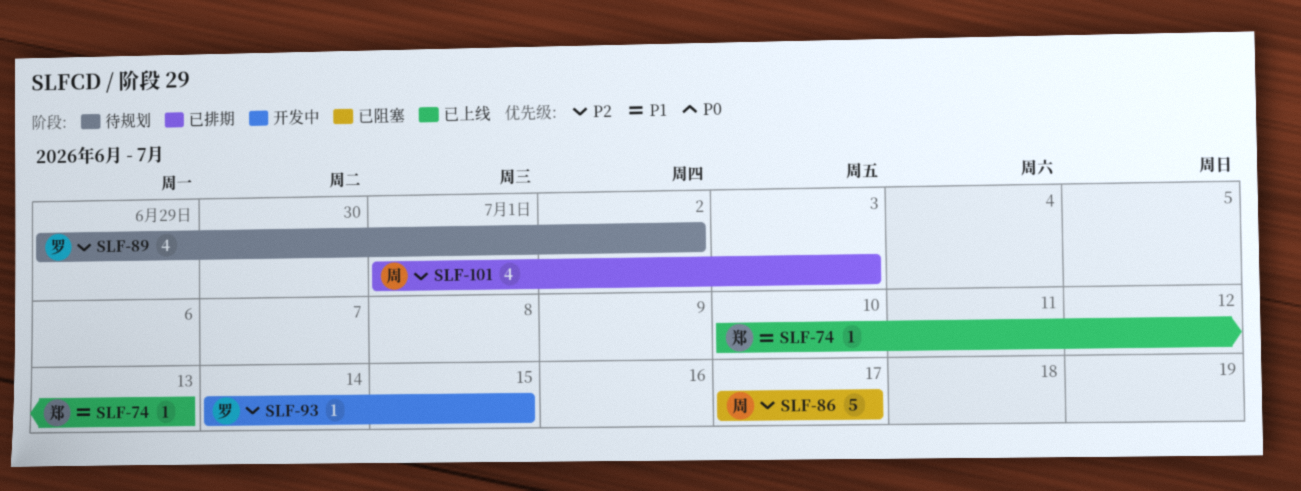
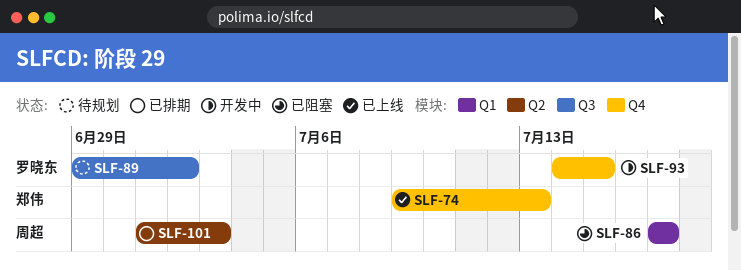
SLF-74, start: Jul 10 -> Jul 9

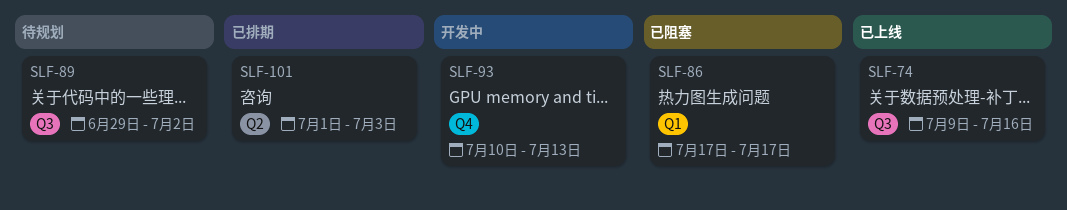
SLF-74, label: Q4 -> Q3
SLF-74, due: Jul 13 -> Jul 16
SLF-93, start: Jul 14 -> Jul 10
SLF-93, due: Jul 15 -> Jul 13

